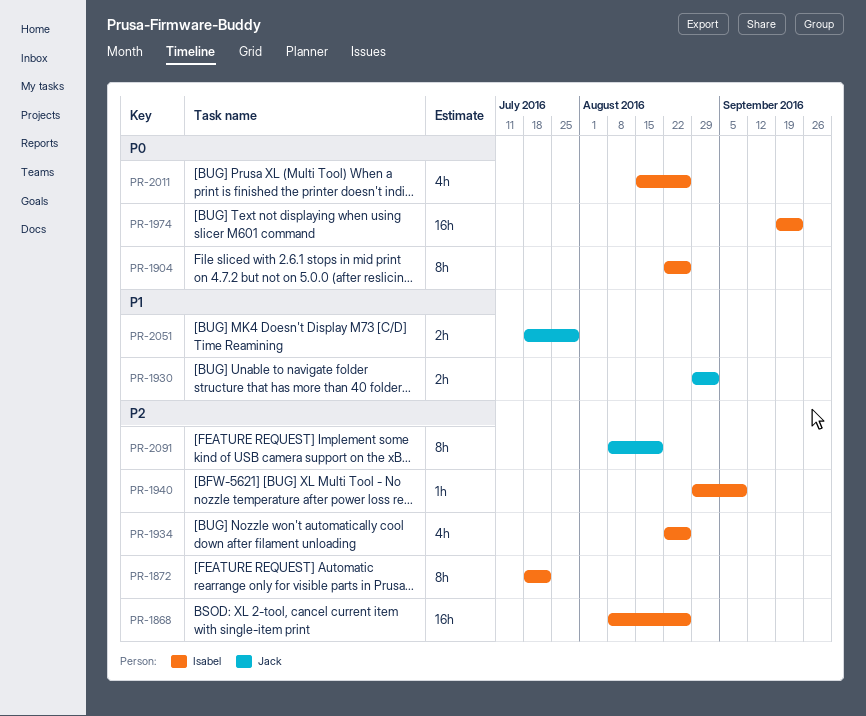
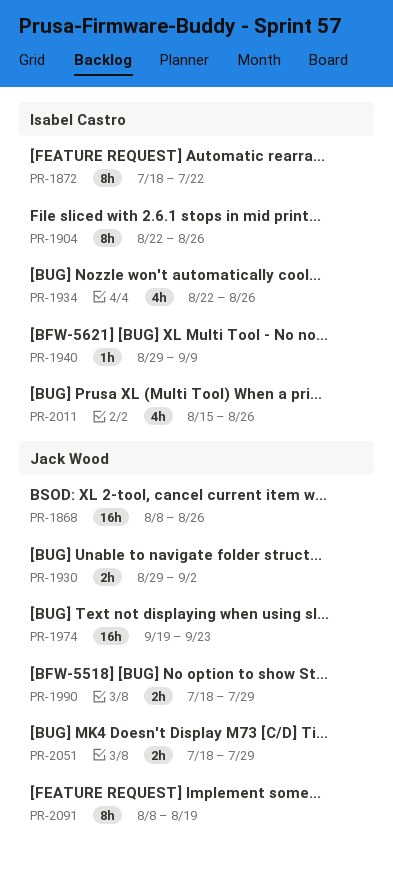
PR-1868, owner: Isabel Castro -> Jack Wood
PR-1974, owner: Isabel Castro -> Jack Wood
PR-1990: none -> present

